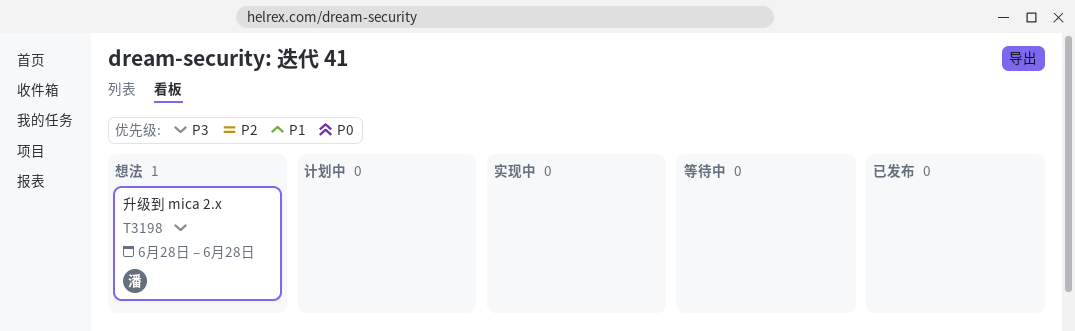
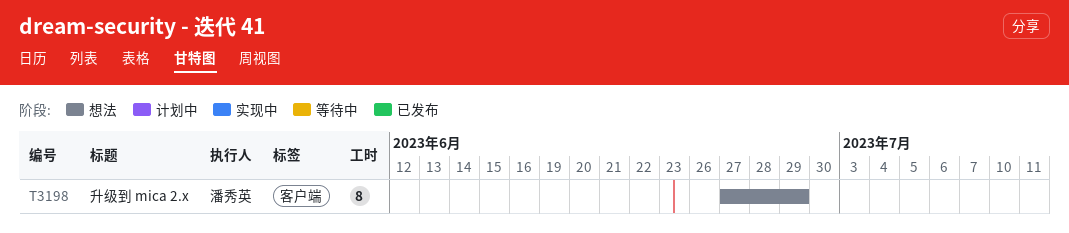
T3198, start: Jun 28 -> Jun 27
T3198, due: Jun 28 -> Jun 29

